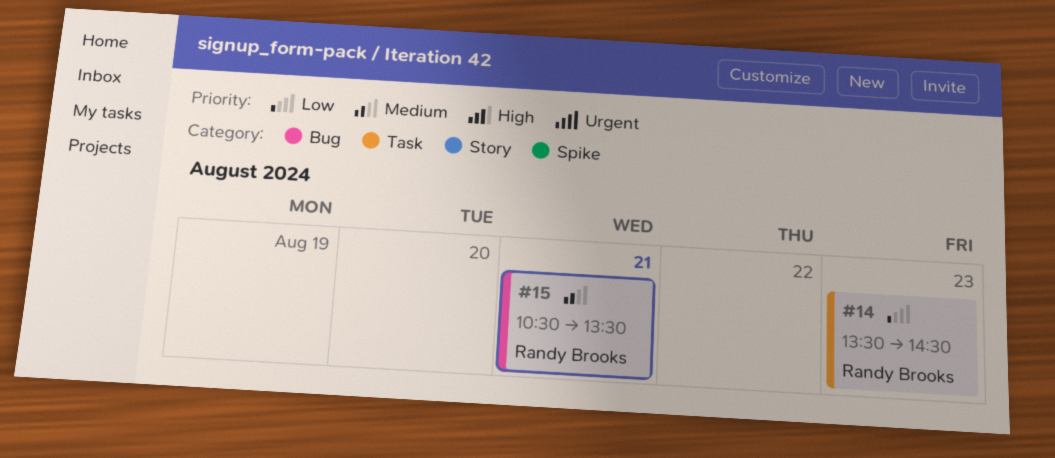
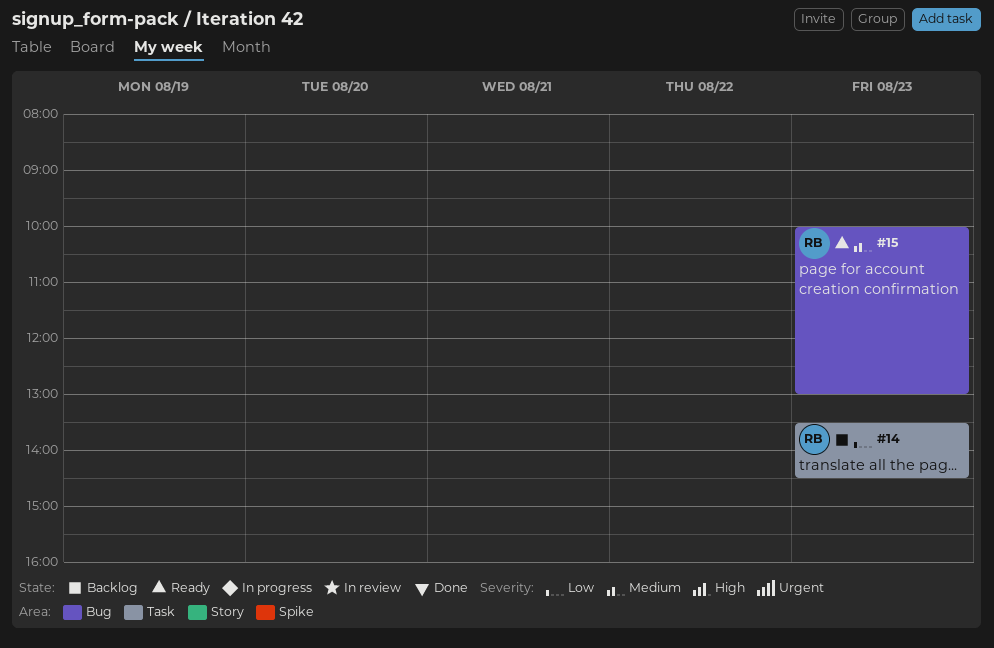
#15, day: Aug 21 -> Aug 23
#15, begins: 10:30 -> 10:00
#15, ends: 13:30 -> 13:00

